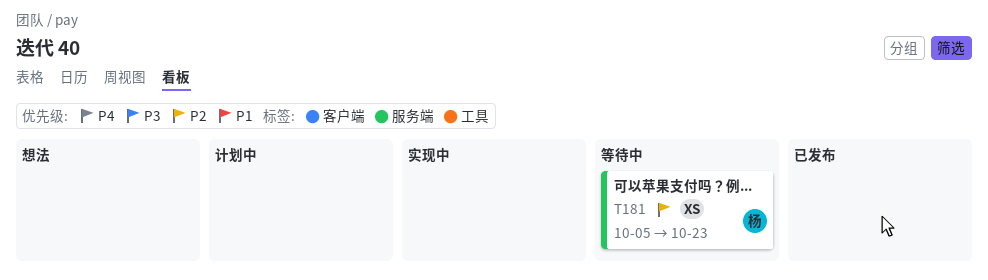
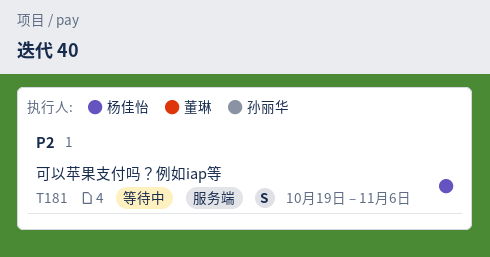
T181, estimate: XS -> S
T181, start: Oct 5 -> Oct 19
T181, due: Oct 23 -> Nov 6

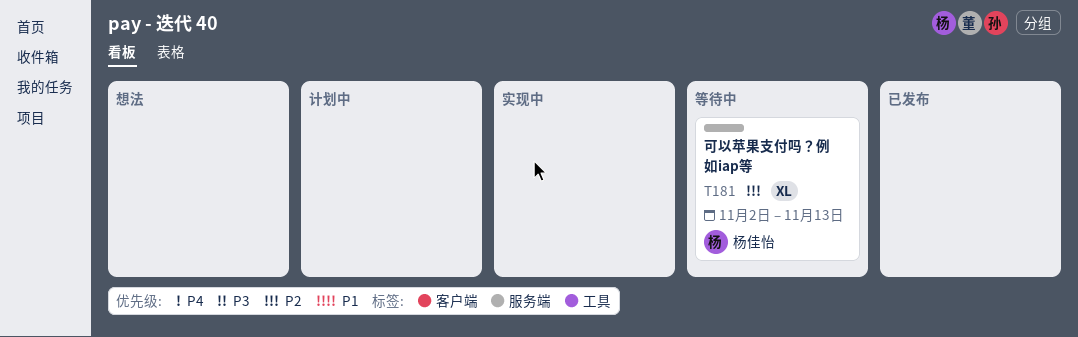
T181, estimate: S -> XL
T181, start: Oct 19 -> Nov 2
T181, due: Nov 6 -> Nov 13

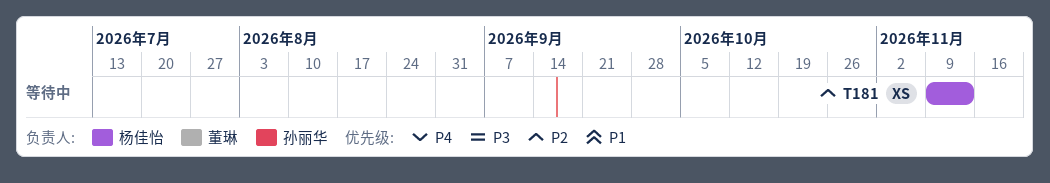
T181, estimate: XL -> XS
T181, start: Nov 2 -> Nov 9

